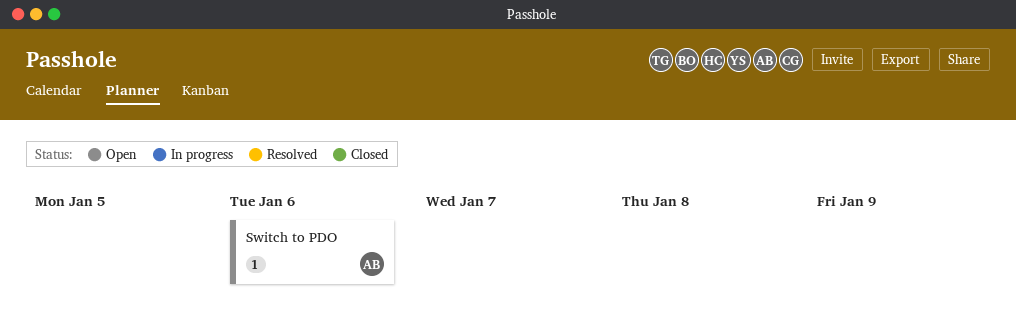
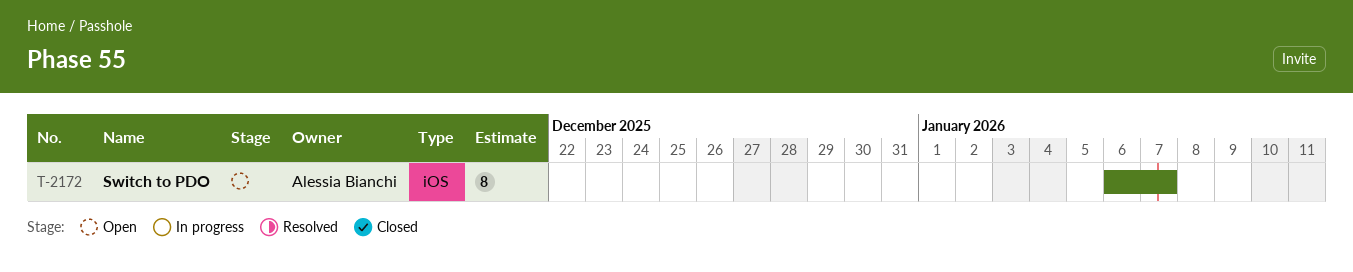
Switch to PDO, estimate: 1 -> 8
Switch to PDO, due: Jan 6 -> Jan 7

